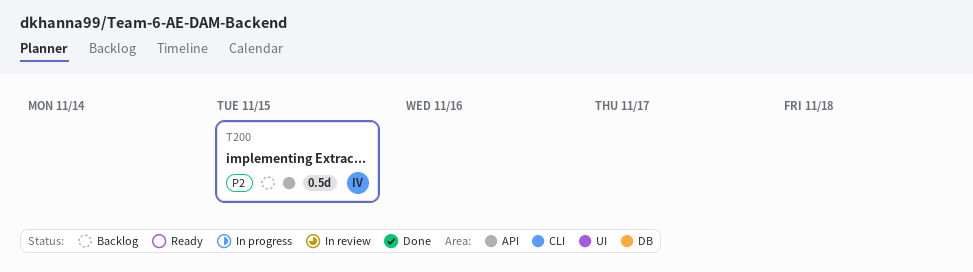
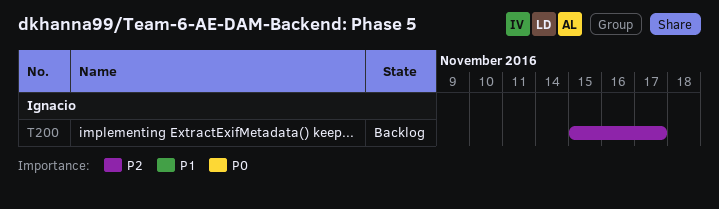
T200, due: Nov 15 -> Nov 17

